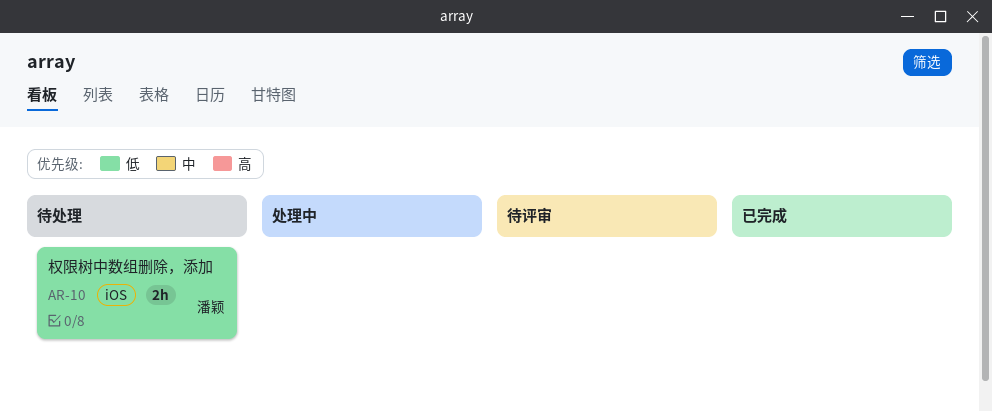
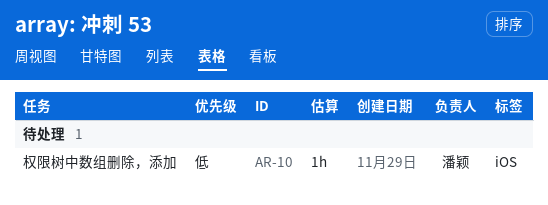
AR-10, estimate: 2h -> 1h

